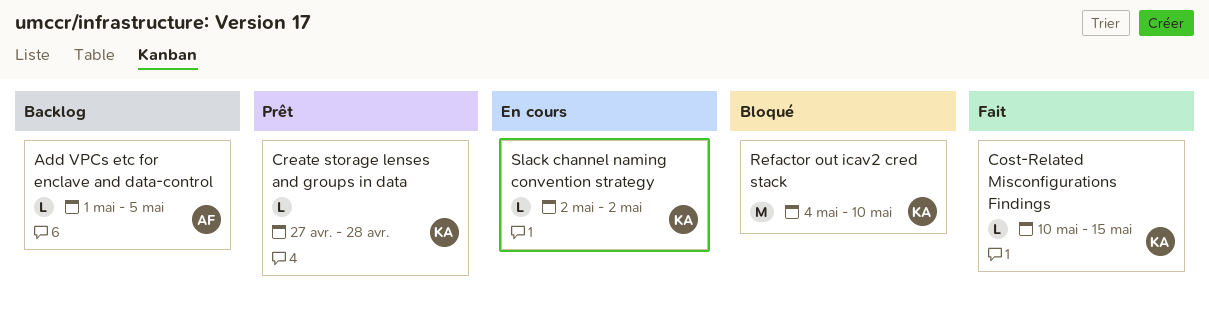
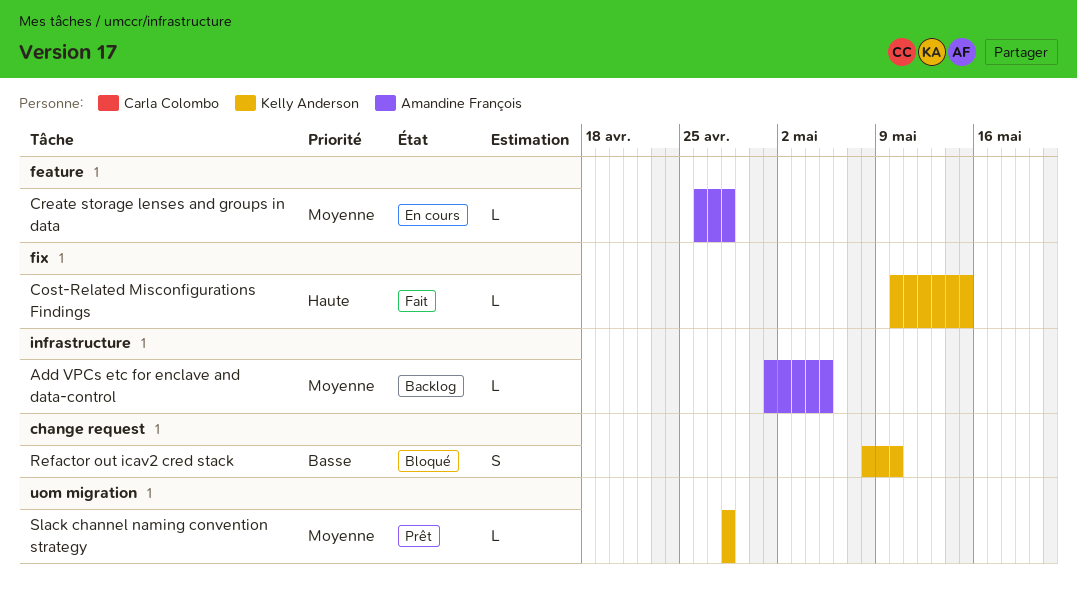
Create storage lenses and groups in data, status: Prêt -> En cours
Create storage lenses and groups in data, owner: Kelly Anderson -> Amandine François
Create storage lenses and groups in data, start: Apr 27 -> Apr 26
Refactor out icav2 cred stack, estimate: M -> S
Refactor out icav2 cred stack, start: May 4 -> May 8
Slack channel naming convention strategy, status: En cours -> Prêt
Slack channel naming convention strategy, start: May 2 -> Apr 28
Slack channel naming convention strategy, due: May 2 -> Apr 28

